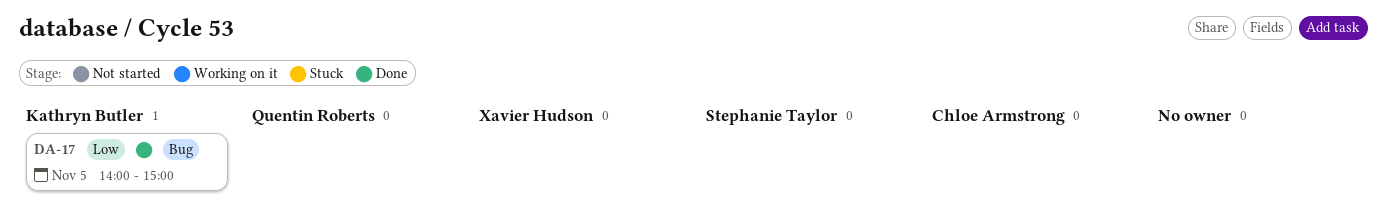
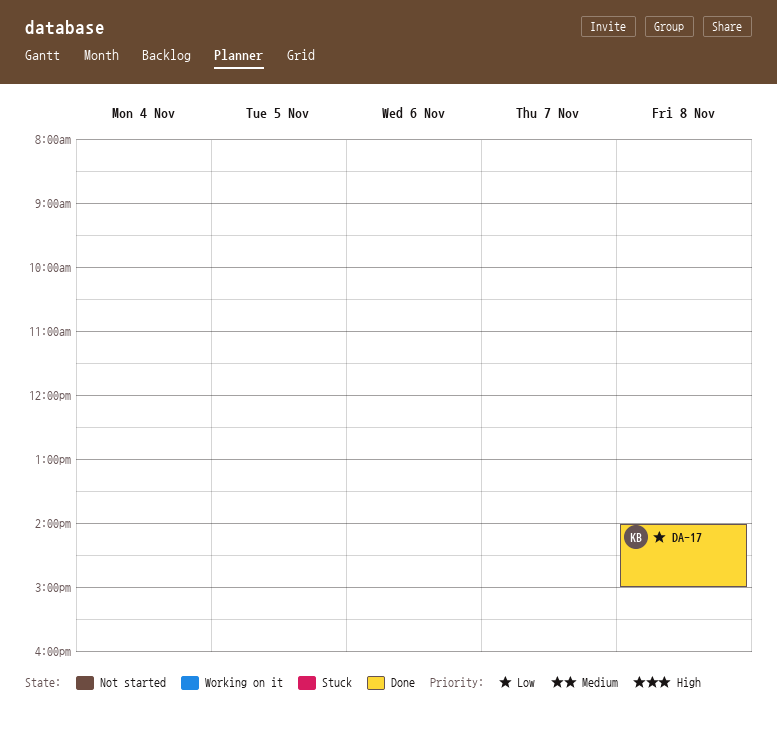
DA-17, day: Nov 5 -> Nov 8

